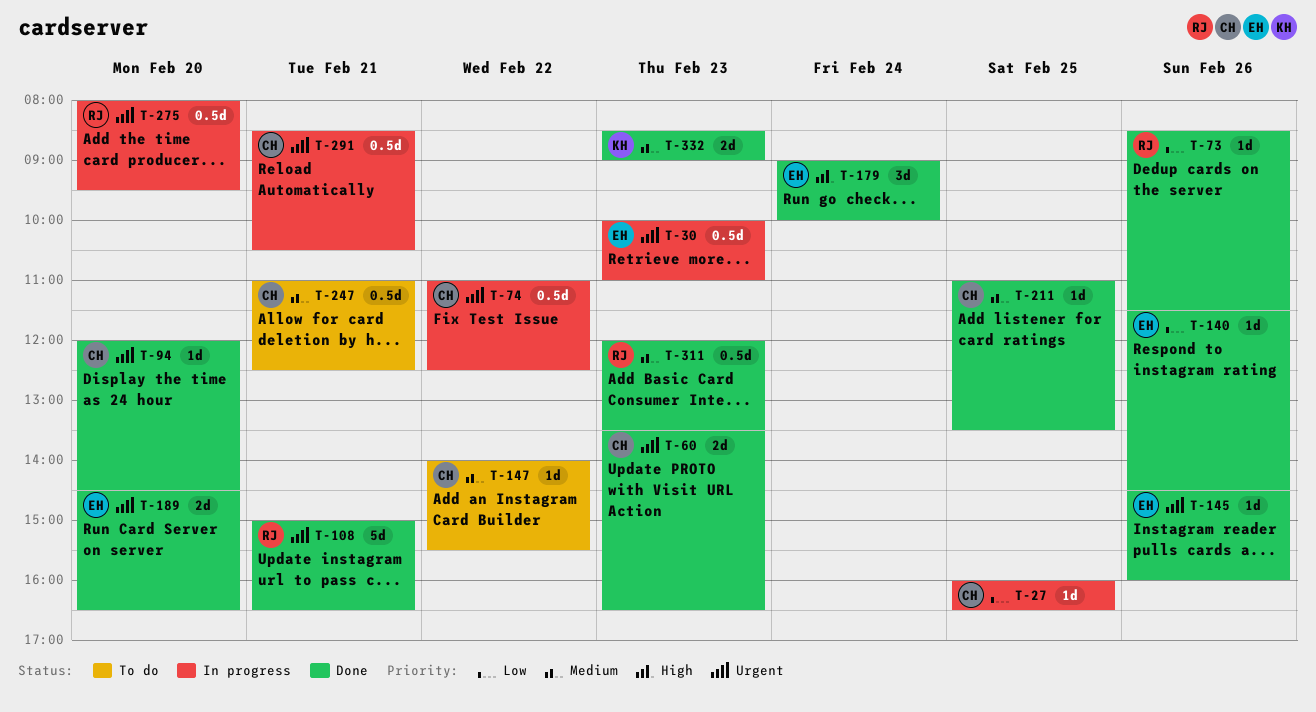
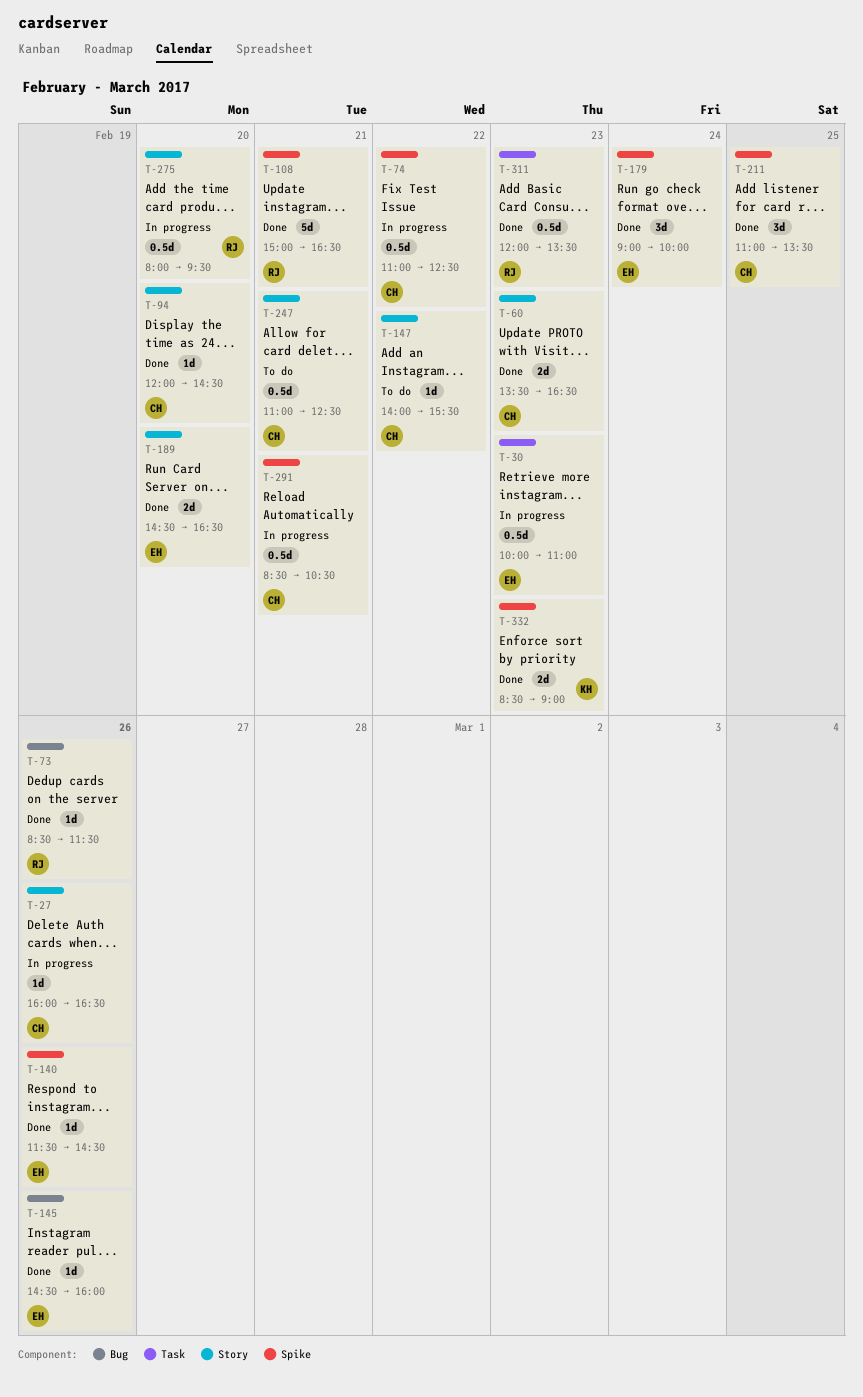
T-27, day: Feb 25 -> Feb 26
T-211, estimate: 1d -> 3d

